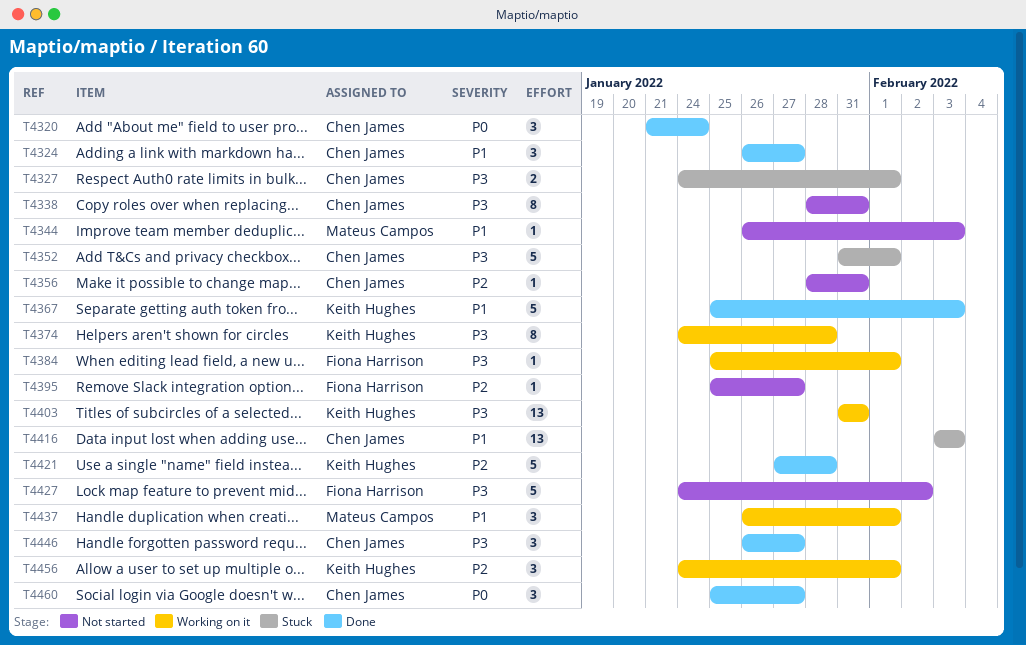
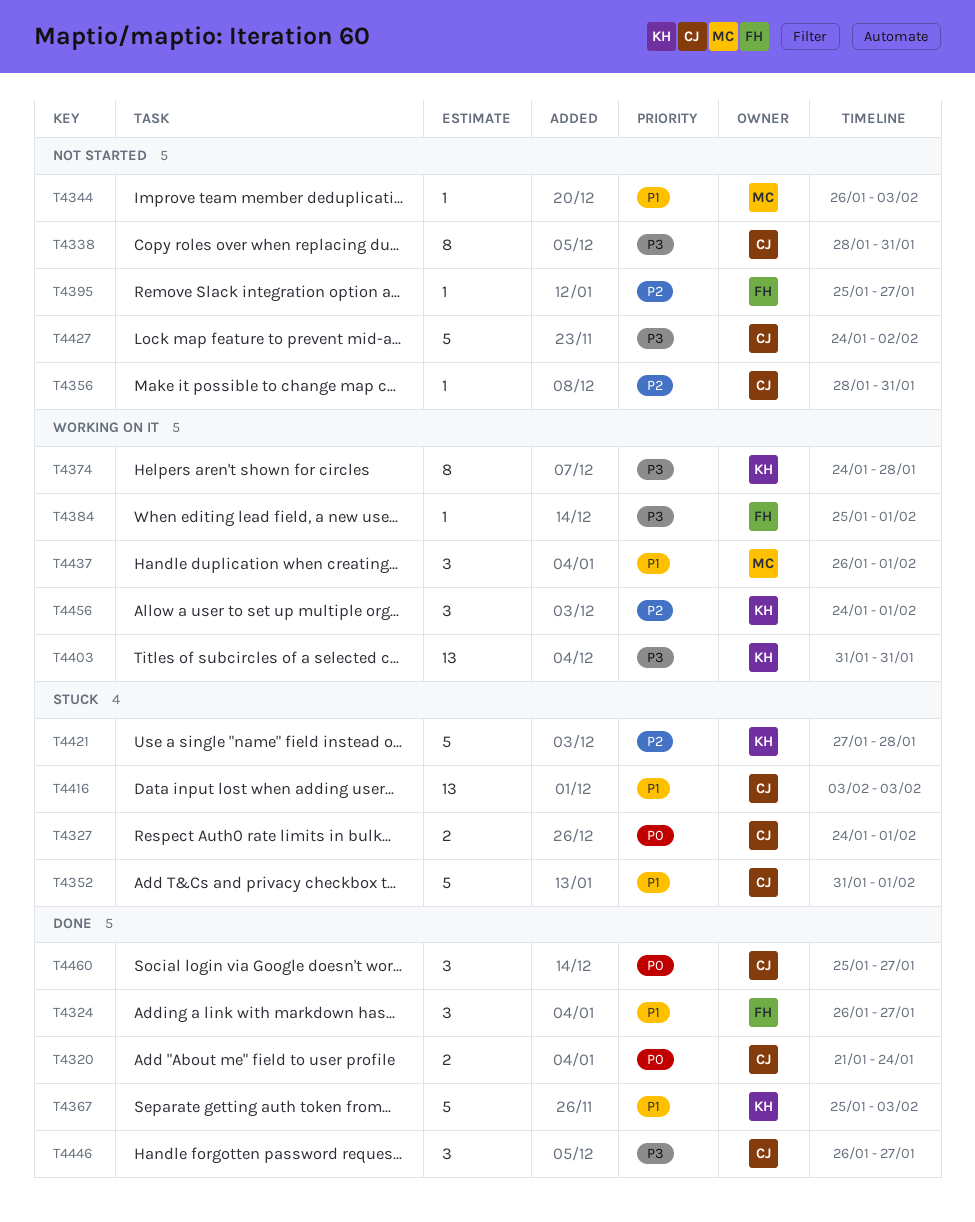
T4320, estimate: 3 -> 2
T4324, owner: Chen James -> Fiona Harrison
T4327, priority: P3 -> P0
T4352, priority: P3 -> P1
T4421, status: Done -> Stuck
T4427, owner: Fiona Harrison -> Chen James

